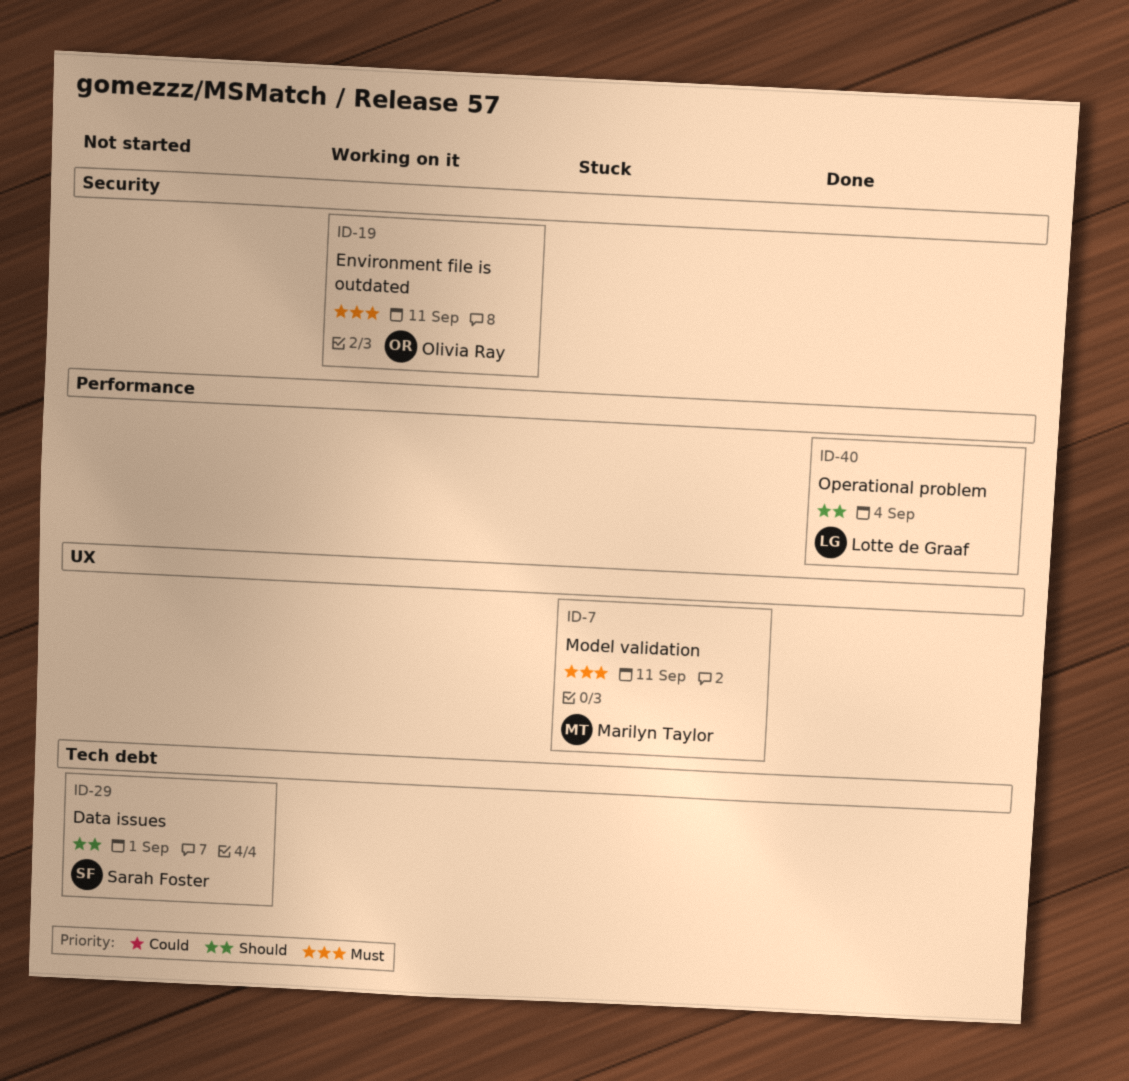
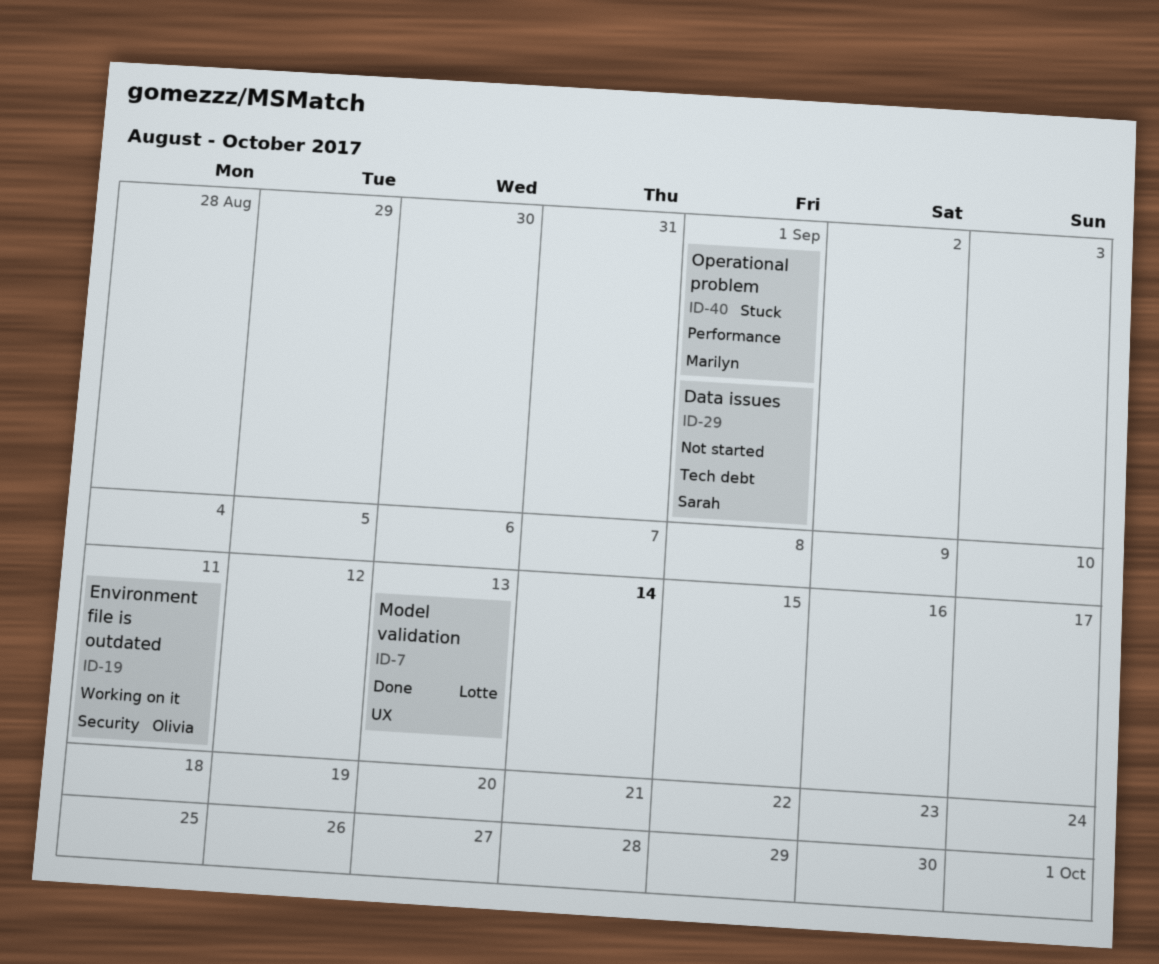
ID-7, status: Stuck -> Done
ID-7, owner: Marilyn Taylor -> Lotte de Graaf
ID-7, due: Sep 11 -> Sep 13
ID-40, status: Done -> Stuck
ID-40, owner: Lotte de Graaf -> Marilyn Taylor
ID-40, due: Sep 4 -> Sep 1

